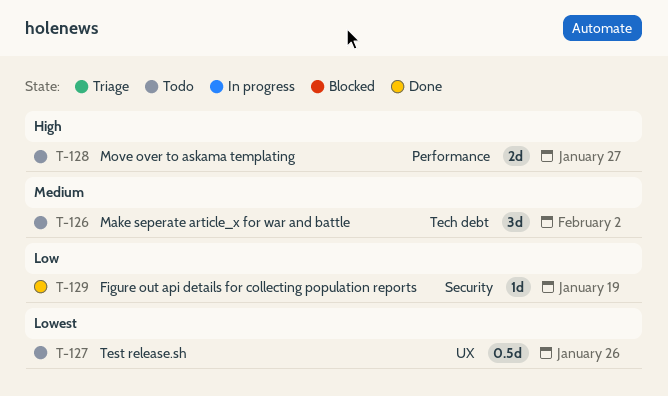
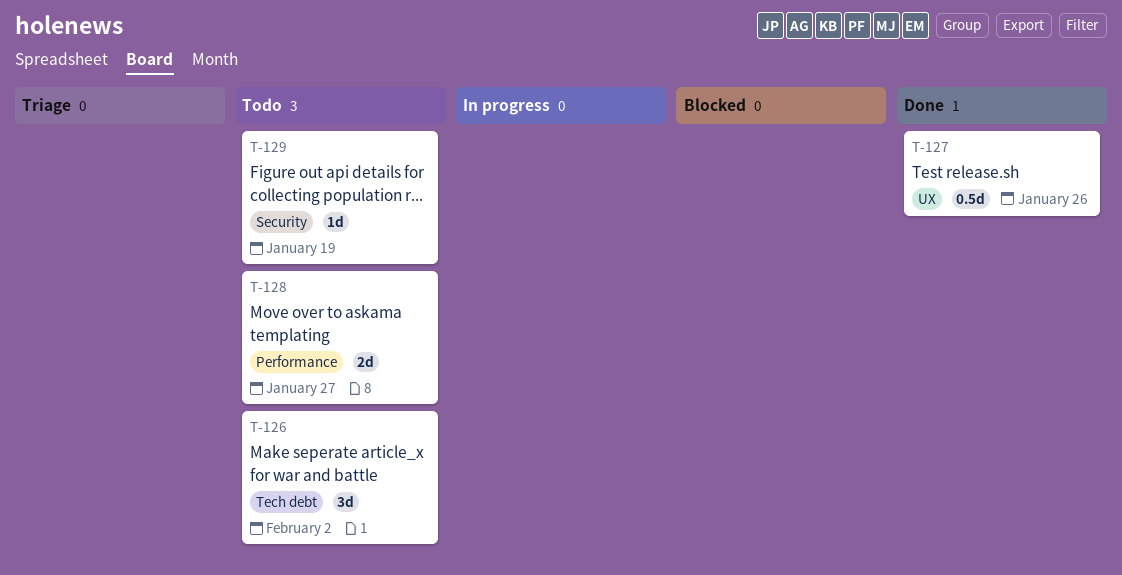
T-127, status: Todo -> Done
T-129, status: Done -> Todo

